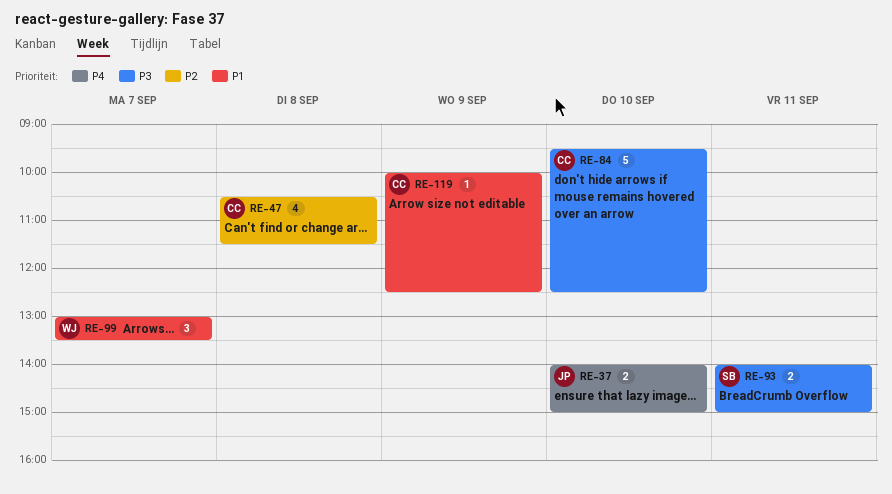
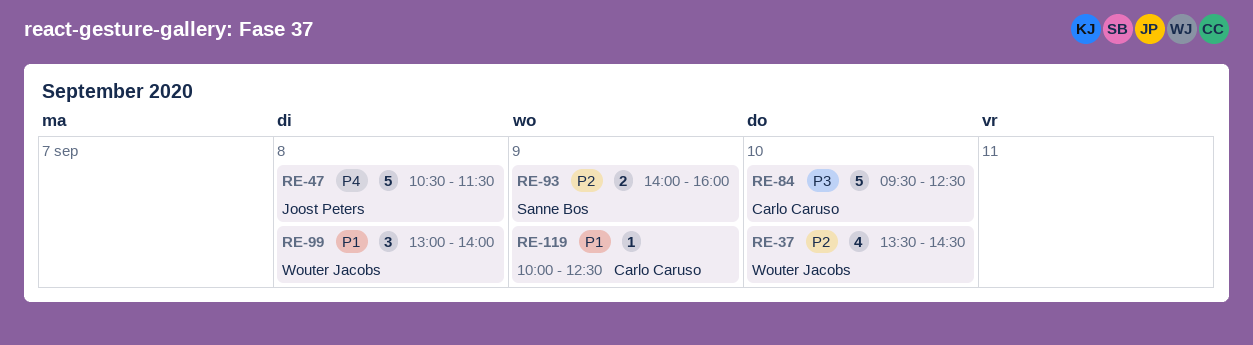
RE-37, owner: Joost Peters -> Wouter Jacobs
RE-37, priority: P4 -> P2
RE-37, estimate: 2 -> 4
RE-37, begins: 14:00 -> 13:30
RE-37, ends: 15:00 -> 14:30
RE-47, owner: Carlo Caruso -> Joost Peters
RE-47, priority: P2 -> P4
RE-47, estimate: 4 -> 5
RE-93, priority: P3 -> P2
RE-93, day: Sep 11 -> Sep 9
RE-93, ends: 15:00 -> 16:00
RE-99, day: Sep 7 -> Sep 8
RE-99, ends: 13:30 -> 14:00

